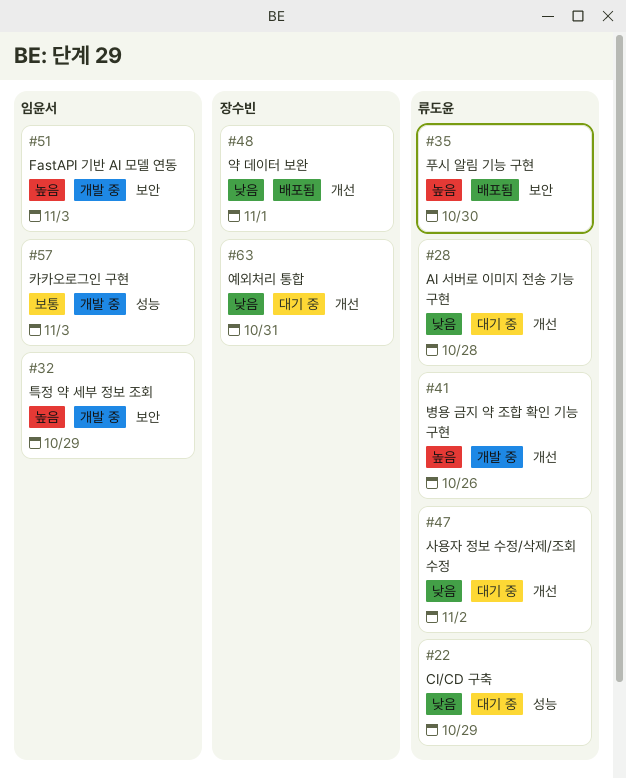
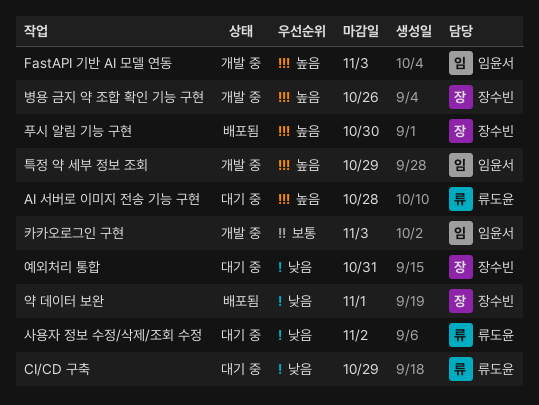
AI 서버로 이미지 전송 기능 구현, priority: 낮음 -> 높음
병용 금지 약 조합 확인 기능 구현, owner: 류도윤 -> 장수빈
푸시 알림 기능 구현, owner: 류도윤 -> 장수빈

